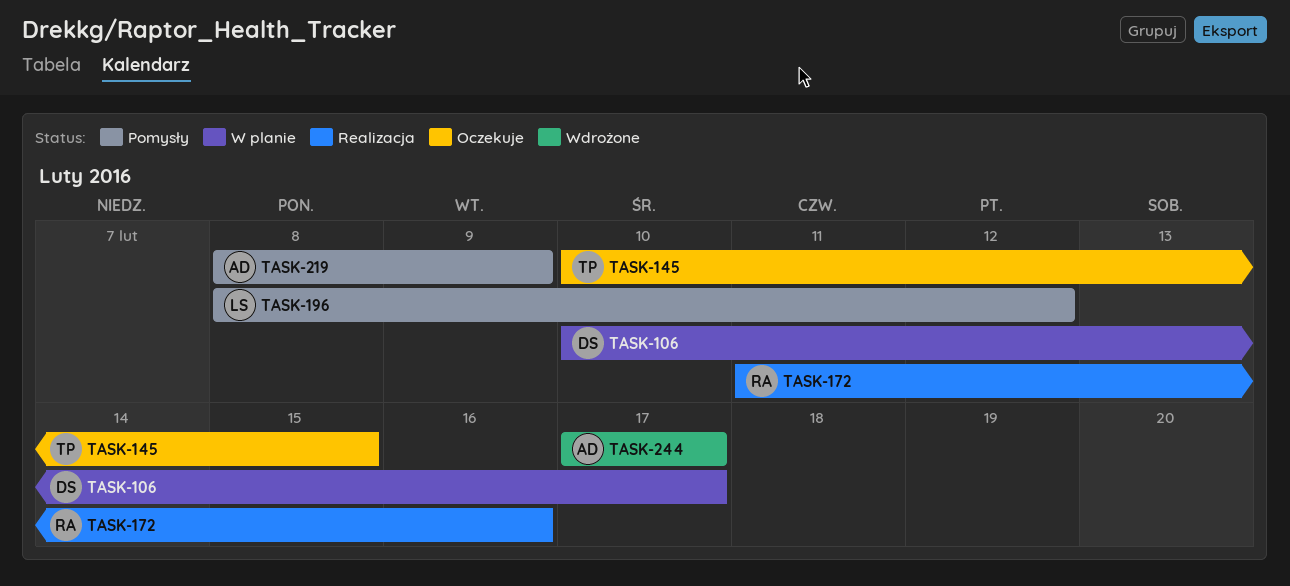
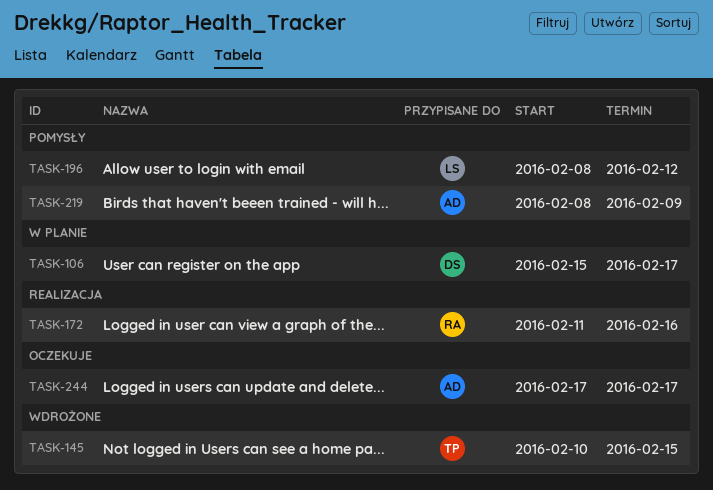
TASK-106, start: Feb 10 -> Feb 15
TASK-145, status: Oczekuje -> Wdrożone
TASK-244, status: Wdrożone -> Oczekuje

